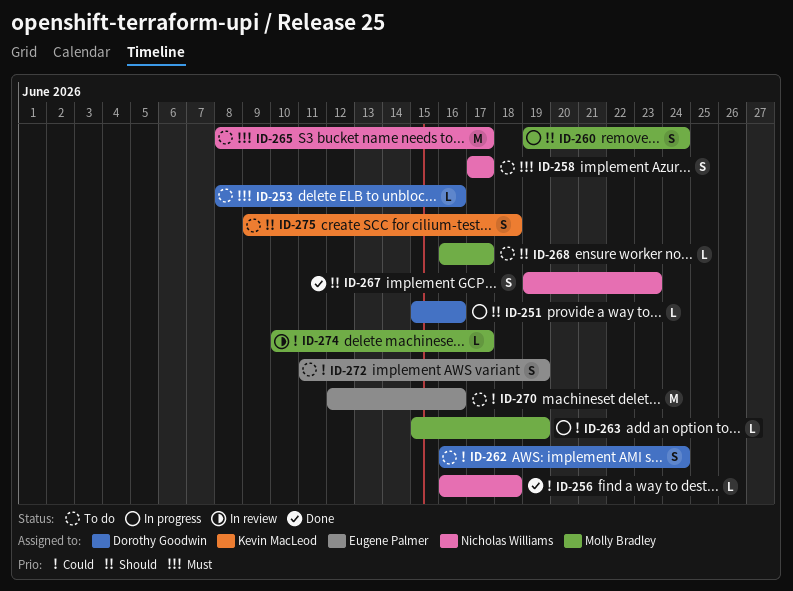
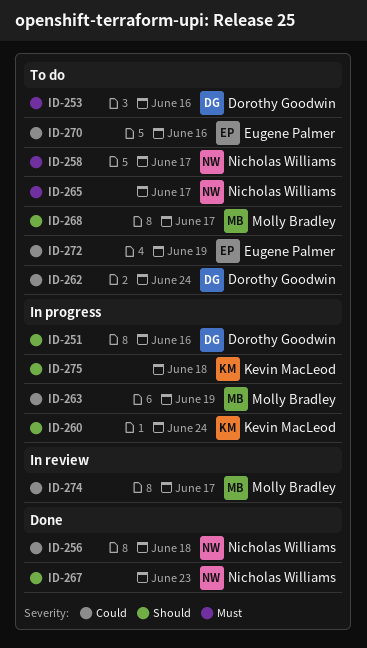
ID-260, owner: Molly Bradley -> Kevin MacLeod
ID-275, status: To do -> In progress

